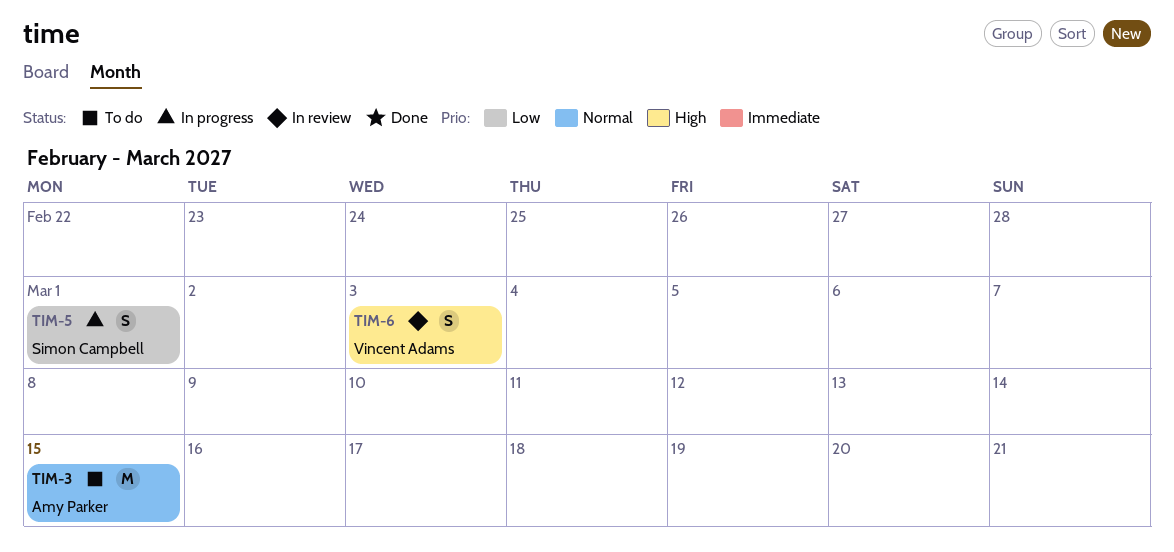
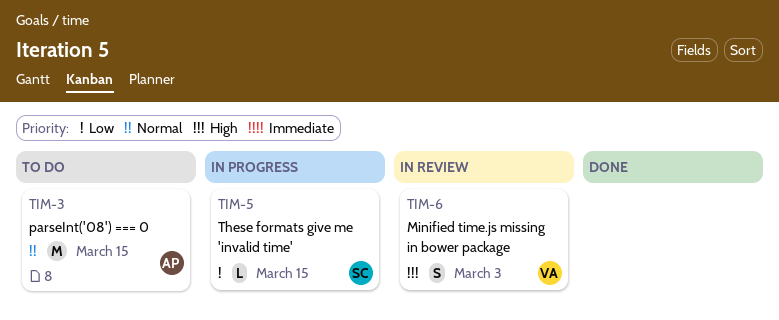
TIM-5, estimate: S -> L
TIM-5, due: Mar 1 -> Mar 15

